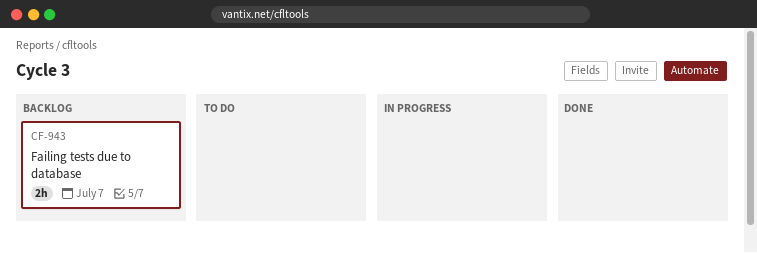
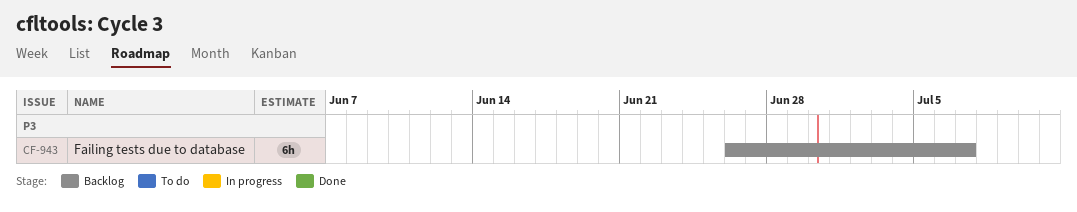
CF-943, estimate: 2h -> 6h

